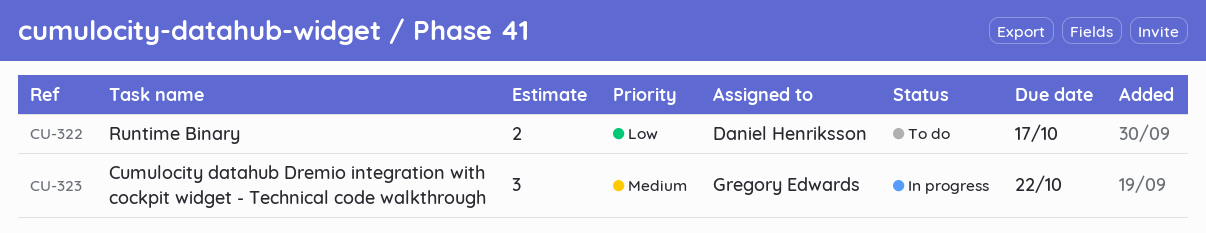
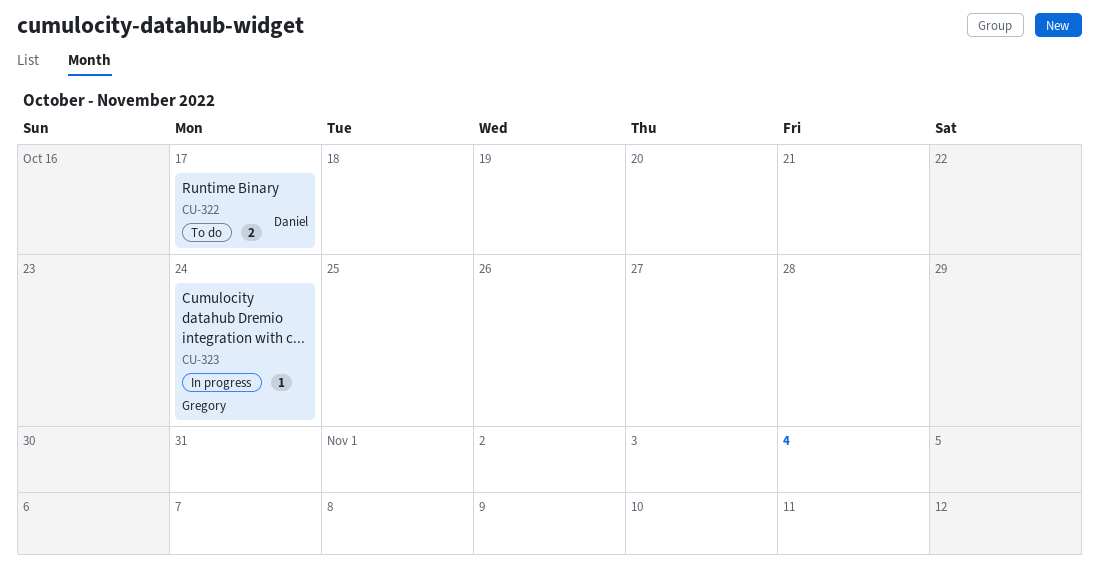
CU-323, estimate: 3 -> 1
CU-323, due: Oct 22 -> Oct 24

